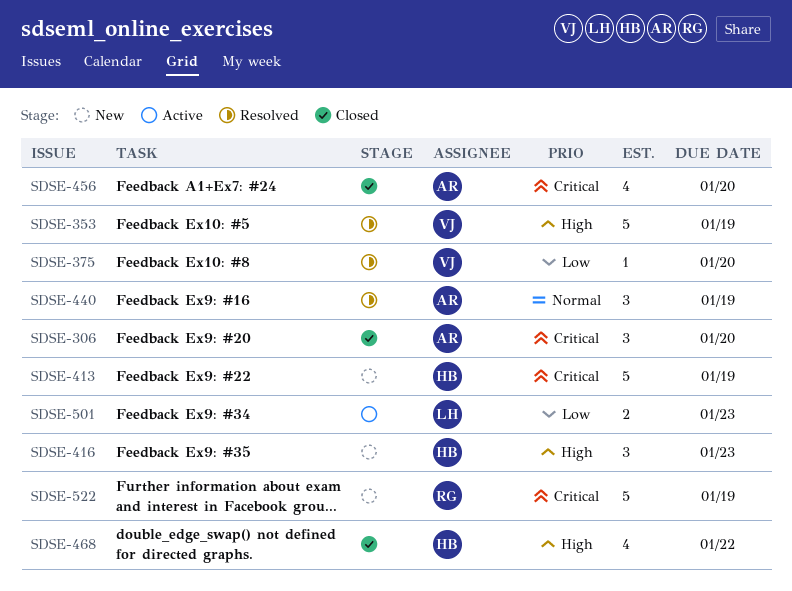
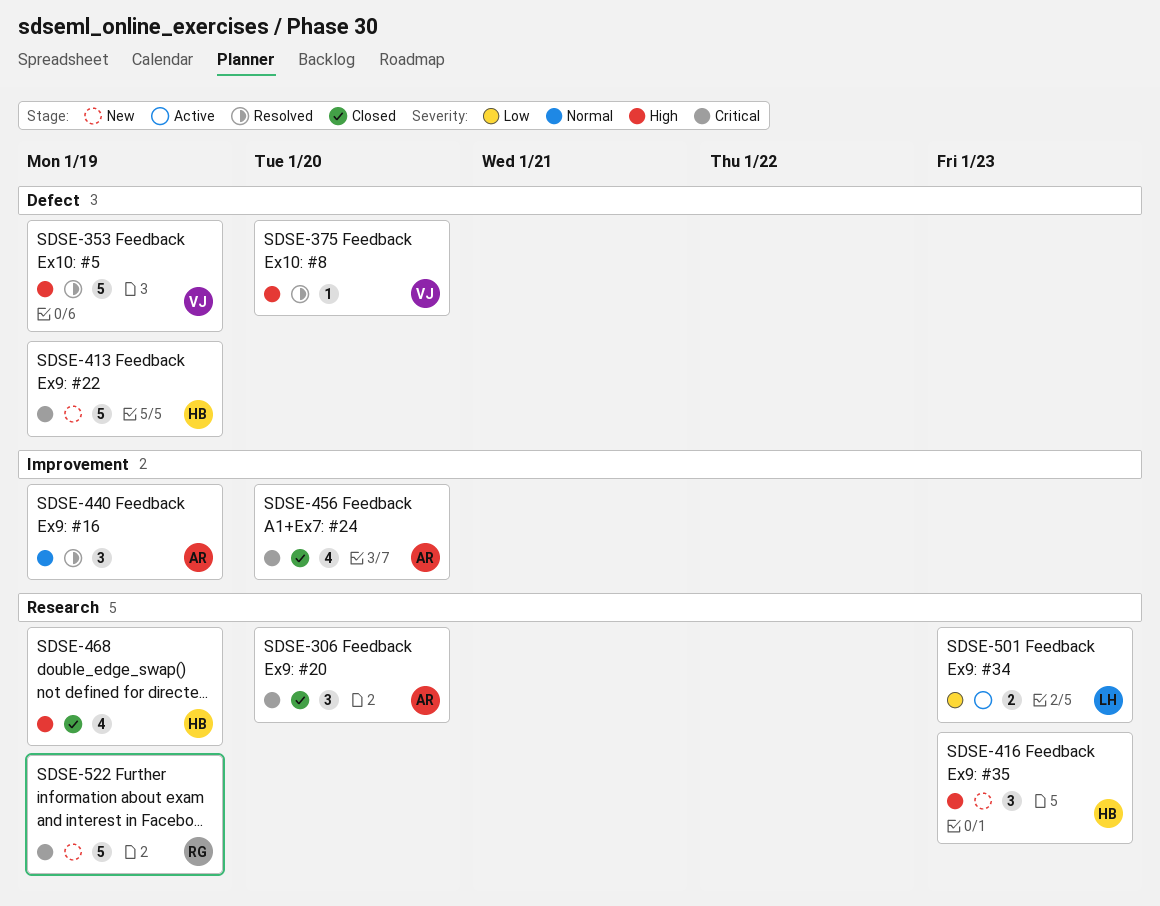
SDSE-375, priority: Low -> High
SDSE-468, due: Jan 22 -> Jan 19

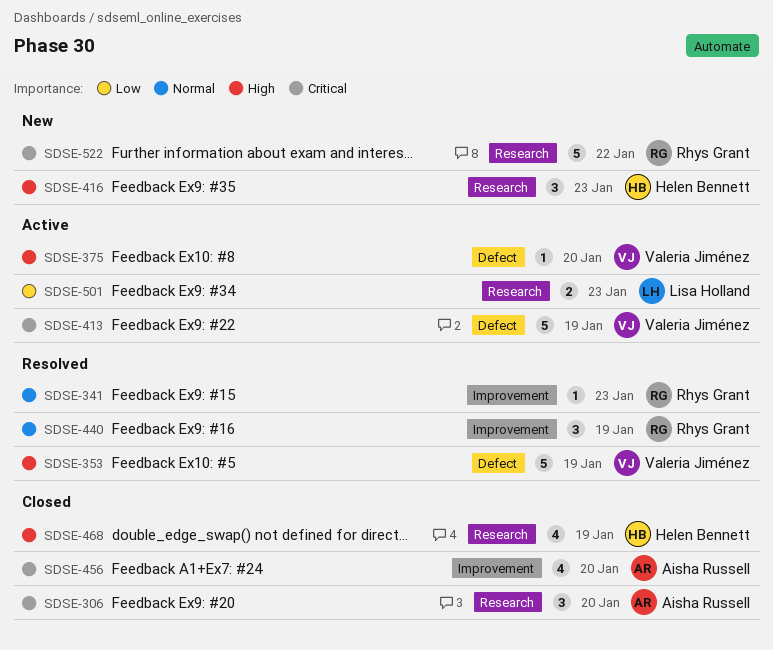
SDSE-341: none -> present
SDSE-375, status: Resolved -> Active
SDSE-413, status: New -> Active
SDSE-413, owner: Helen Bennett -> Valeria Jiménez
SDSE-440, owner: Aisha Russell -> Rhys Grant
SDSE-522, due: Jan 19 -> Jan 22

